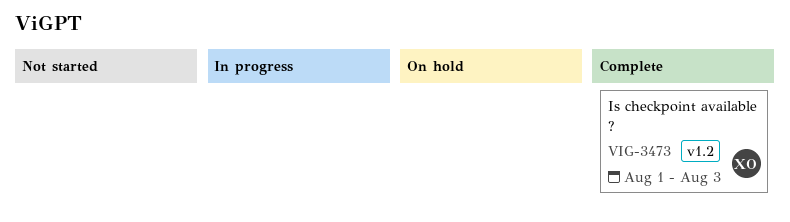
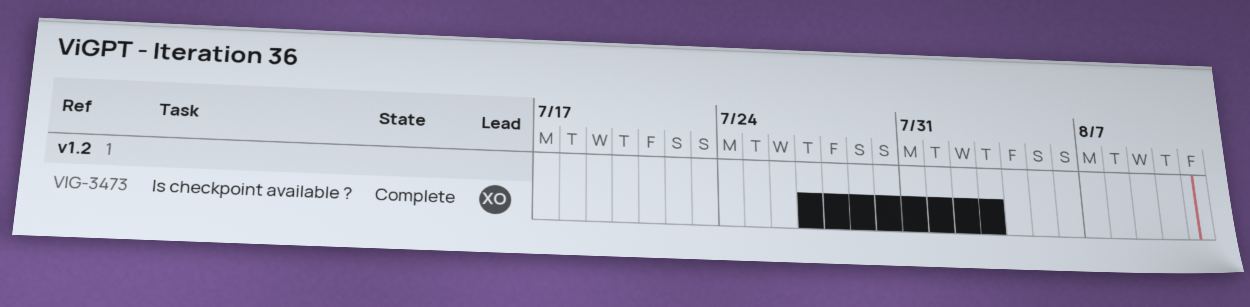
VIG-3473, start: Aug 1 -> Jul 27

